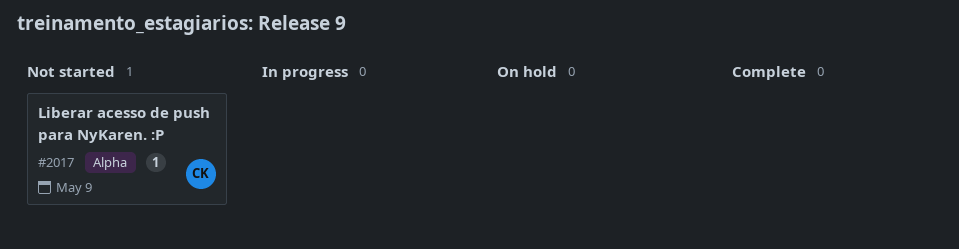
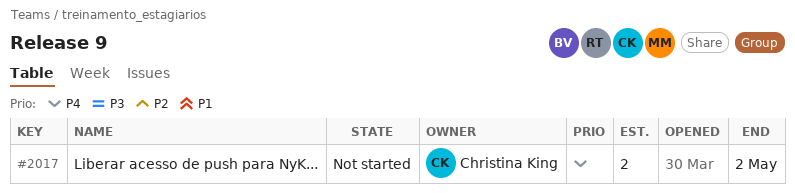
#2017, estimate: 1 -> 2
#2017, due: May 9 -> May 2

